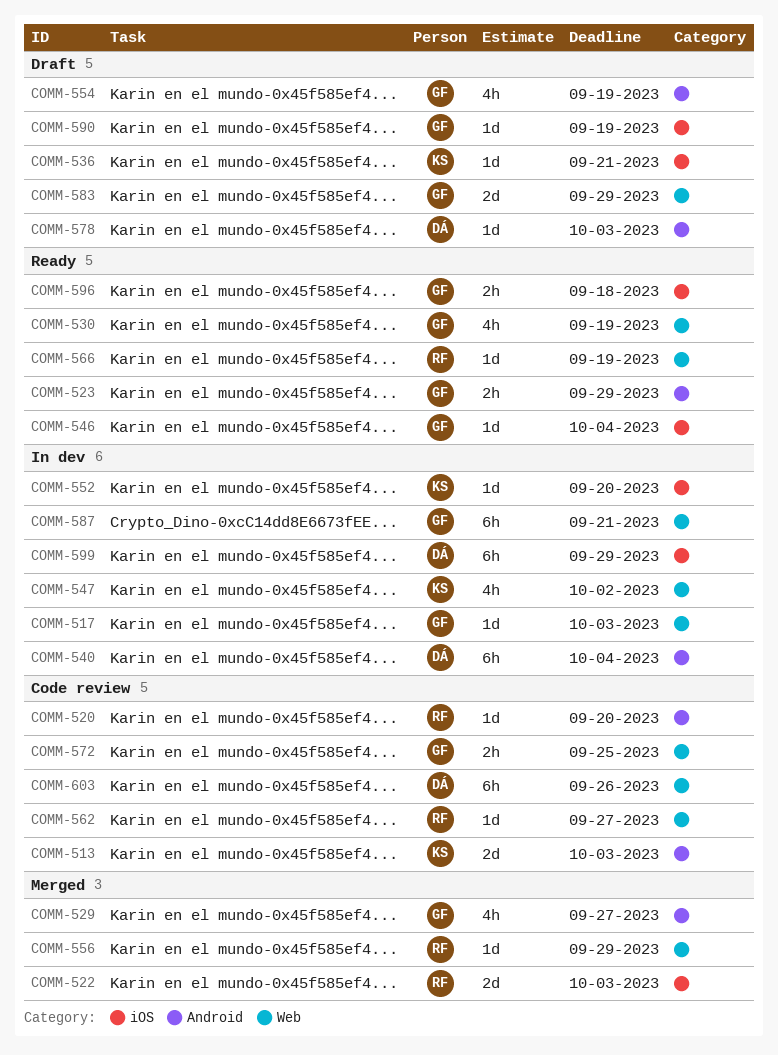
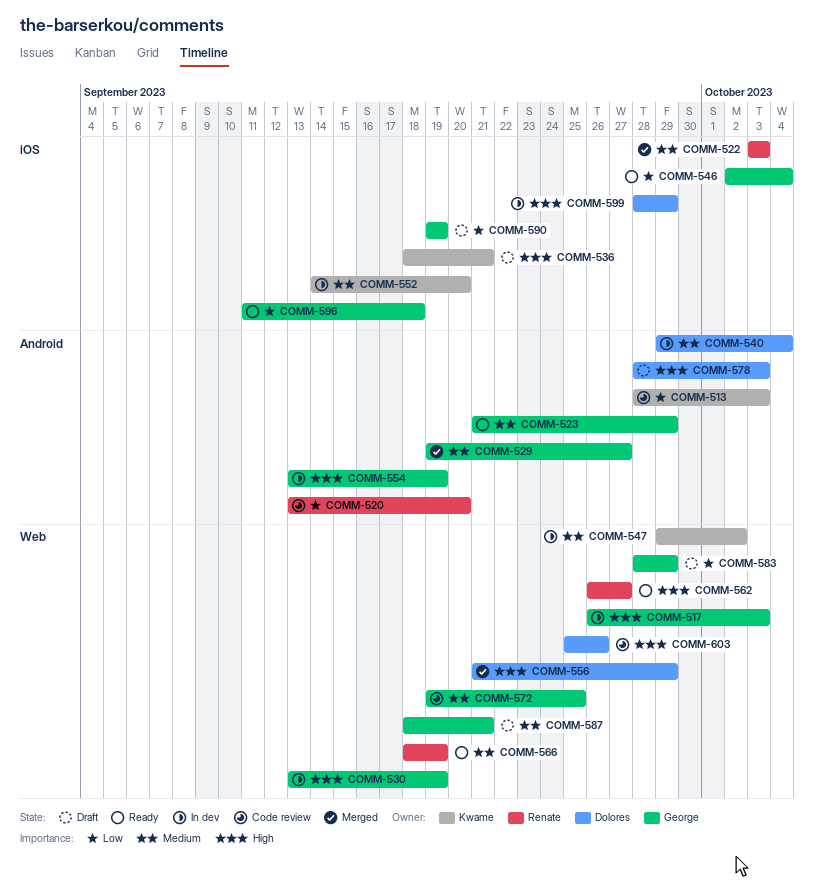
COMM-530, status: Ready -> In dev
COMM-554, status: Draft -> In dev
COMM-556, owner: Renate -> Dolores
COMM-562, status: Code review -> Ready
COMM-587, status: In dev -> Draft

